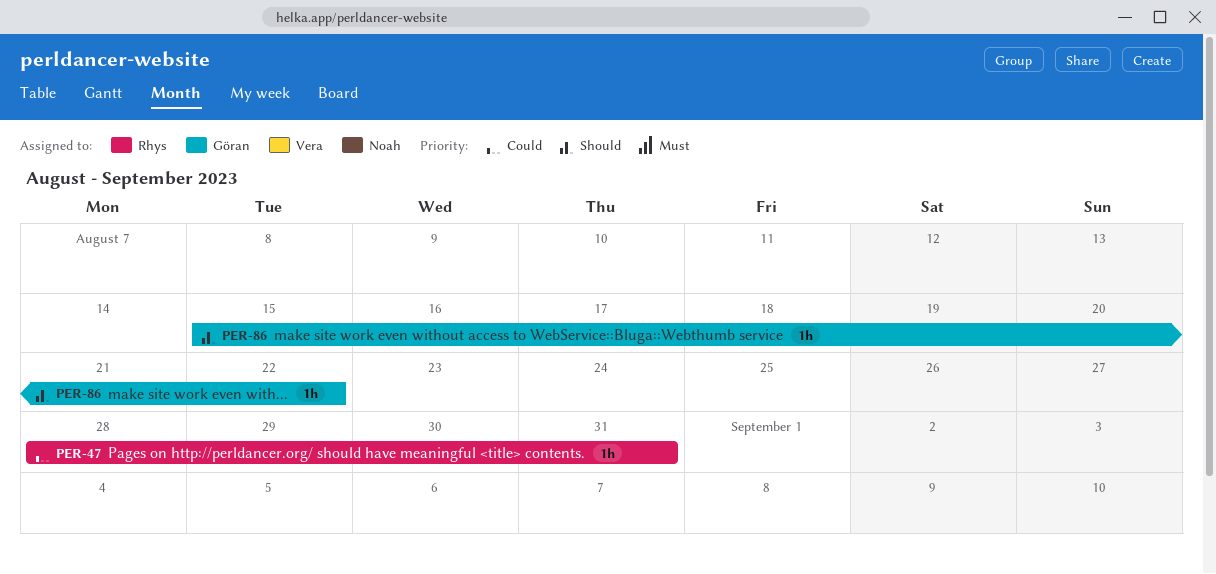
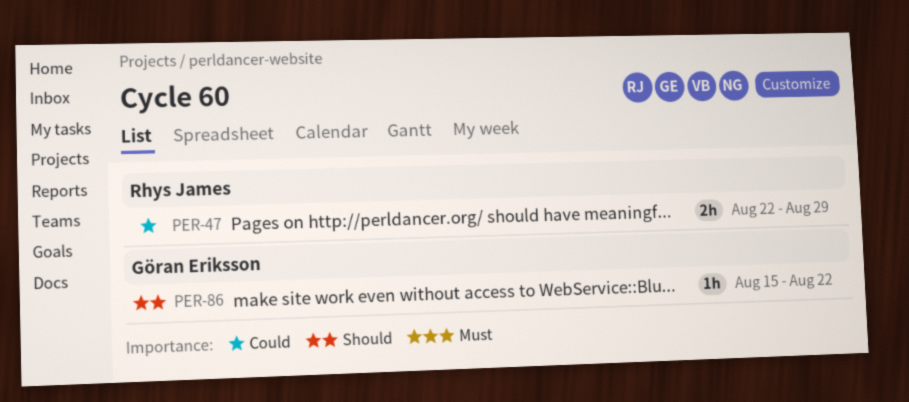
PER-47, estimate: 1h -> 2h
PER-47, start: Aug 28 -> Aug 22
PER-47, due: Aug 31 -> Aug 29

